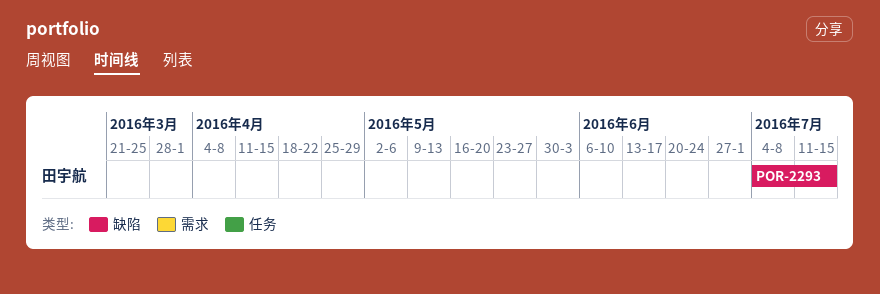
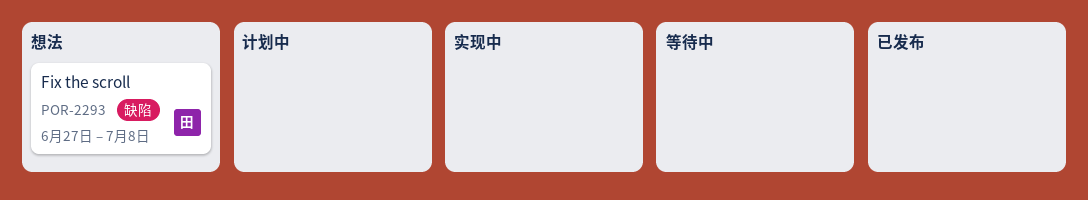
POR-2293, start: Jul 4 -> Jun 27
POR-2293, due: Jul 15 -> Jul 8

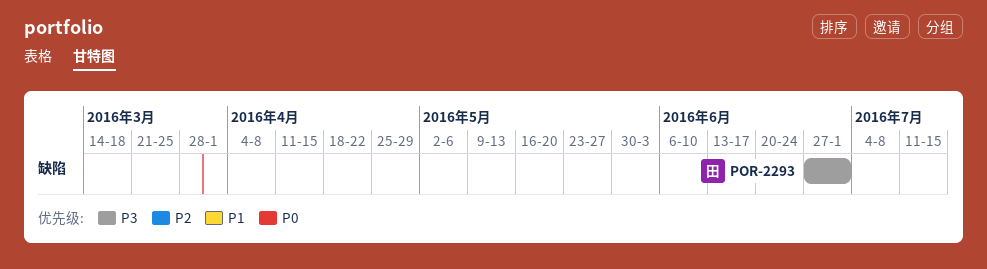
POR-2293, due: Jul 8 -> Jul 1

